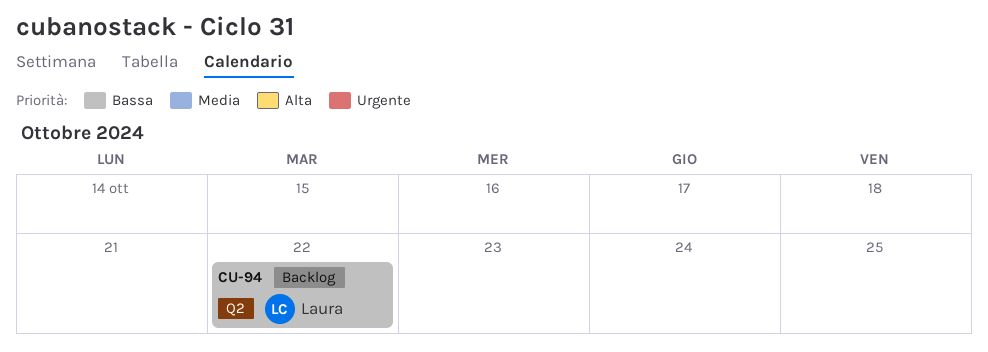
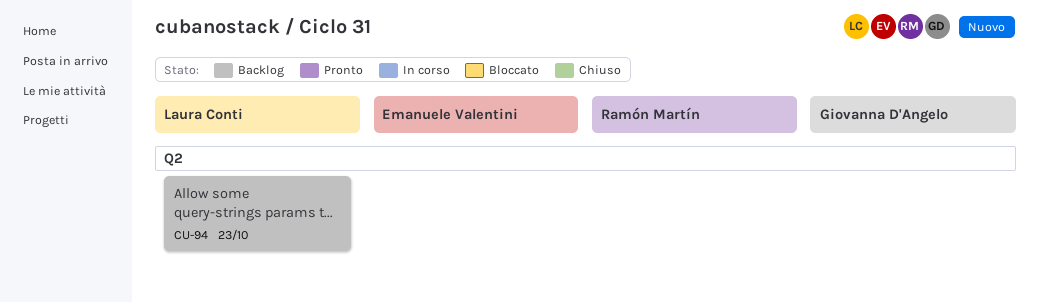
CU-94, due: Oct 22 -> Oct 23

